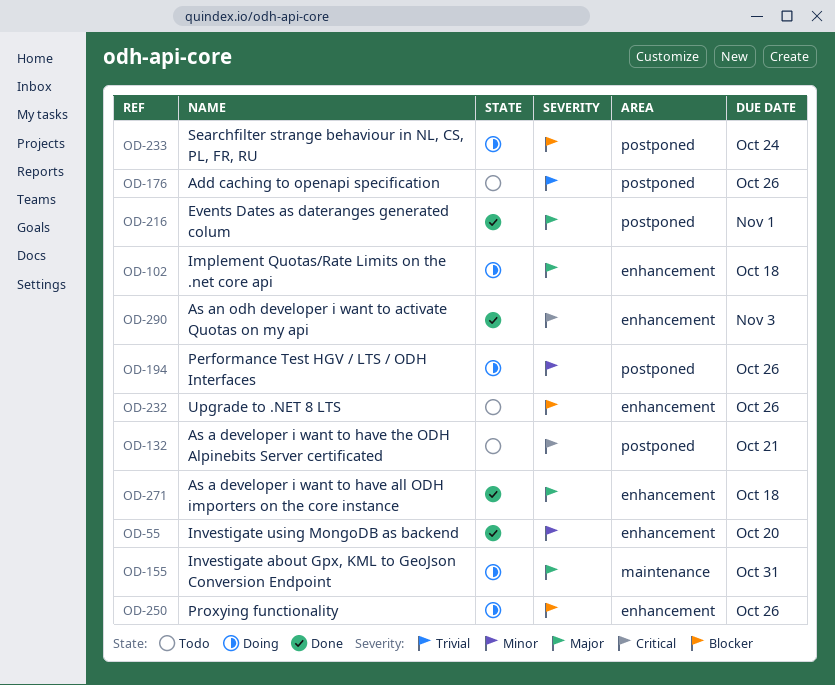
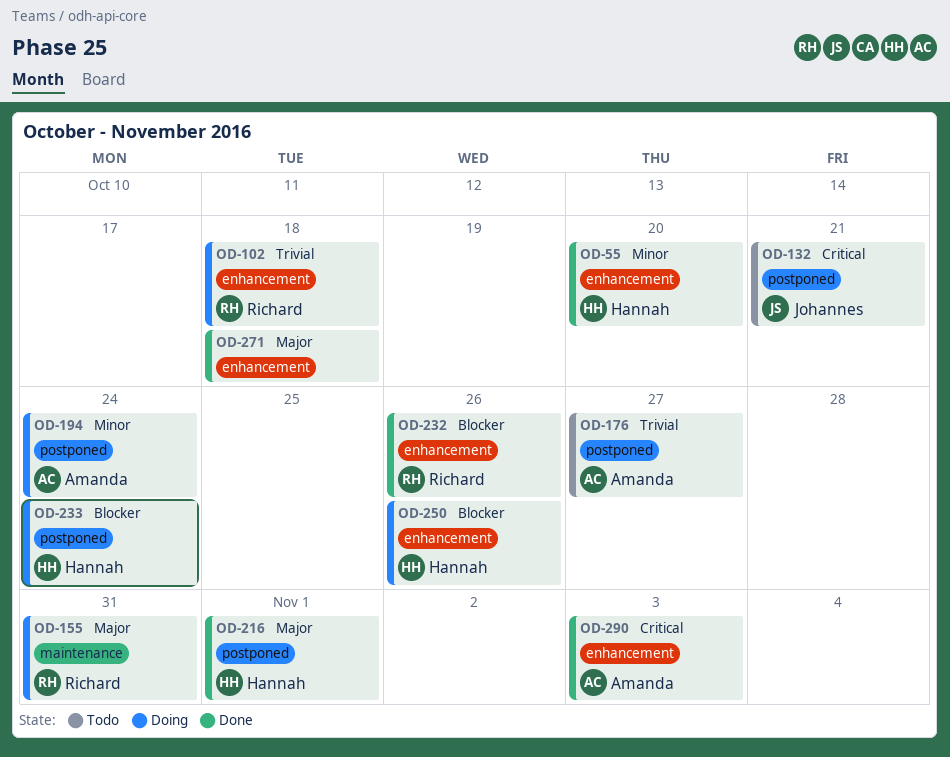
OD-102, priority: Major -> Trivial
OD-176, due: Oct 26 -> Oct 27
OD-194, due: Oct 26 -> Oct 24
OD-232, status: Todo -> Done

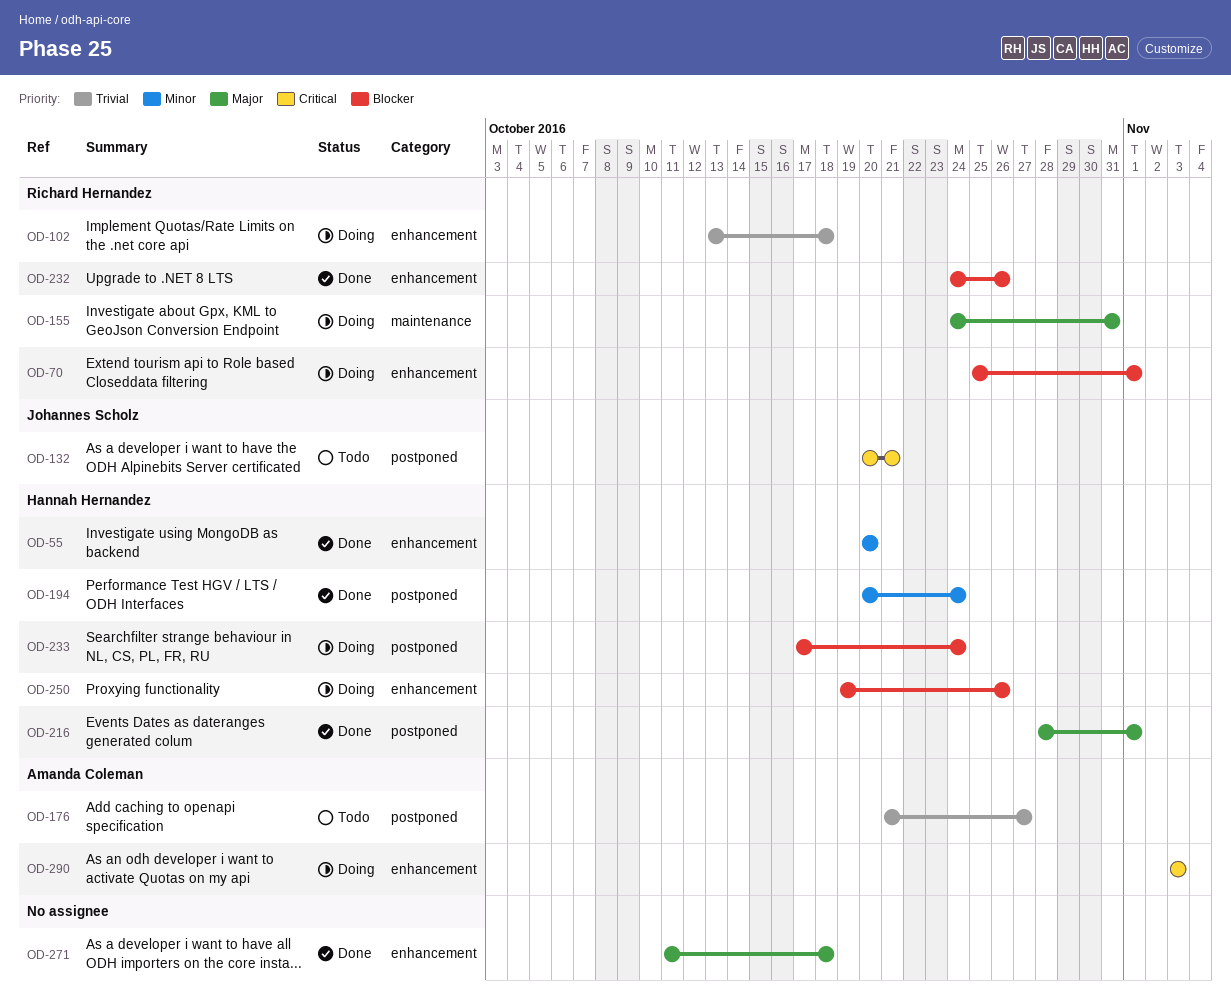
OD-70: none -> present
OD-194, status: Doing -> Done
OD-194, owner: Amanda Coleman -> Hannah Hernandez
OD-290, status: Done -> Doing

